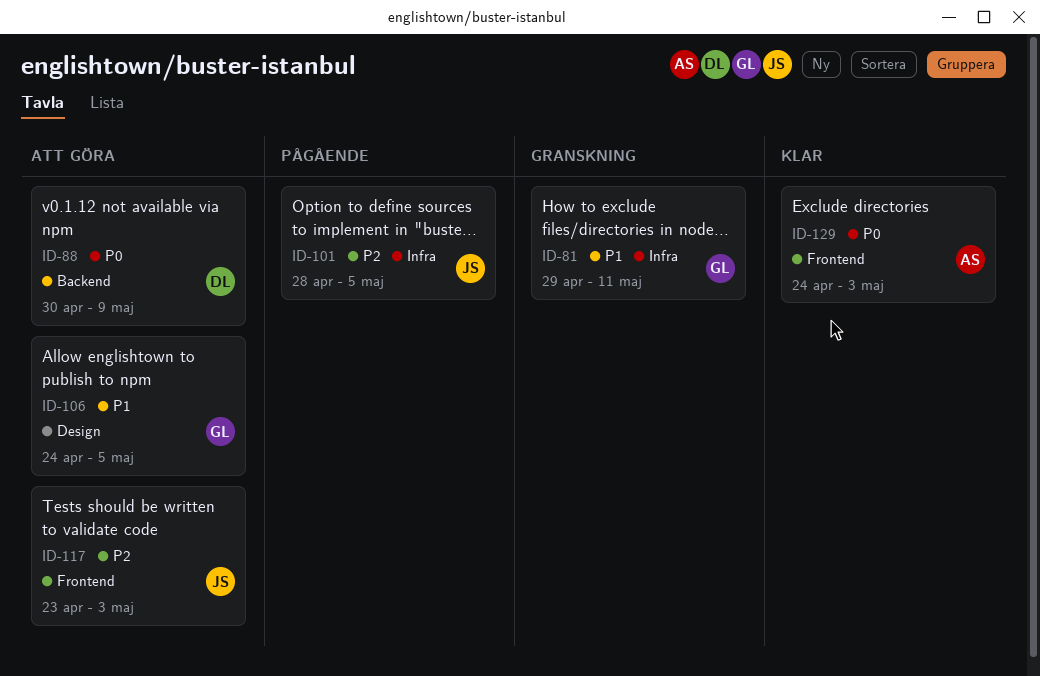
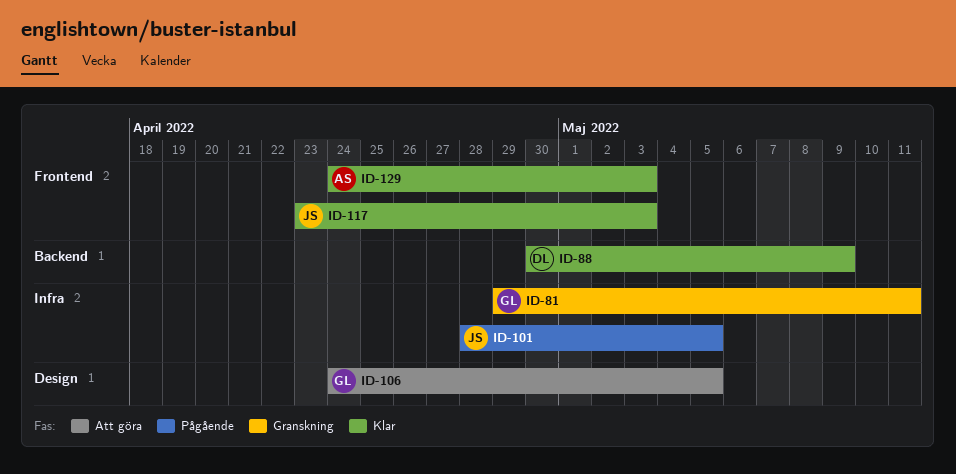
ID-88, status: Att göra -> Klar
ID-117, status: Att göra -> Klar

